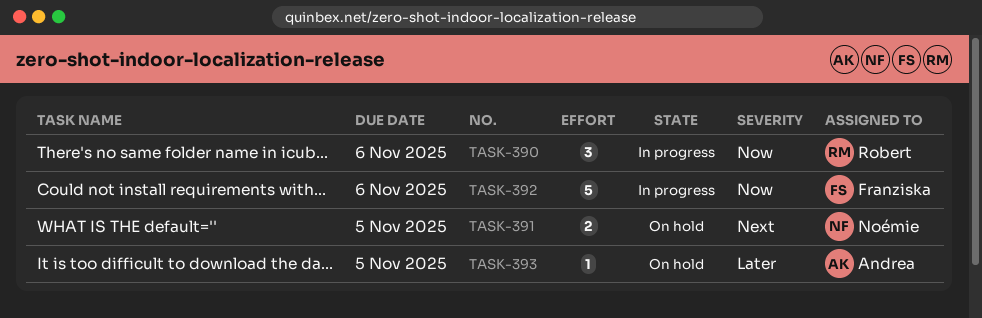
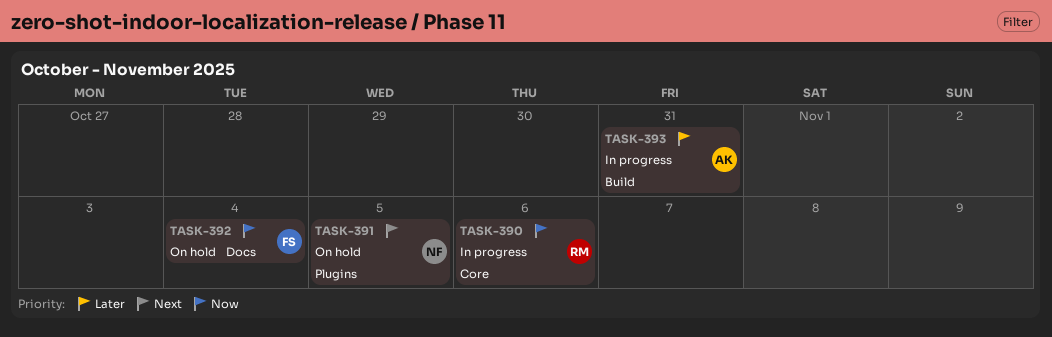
TASK-392, status: In progress -> On hold
TASK-392, due: Nov 6 -> Nov 4
TASK-393, status: On hold -> In progress
TASK-393, due: Nov 5 -> Oct 31

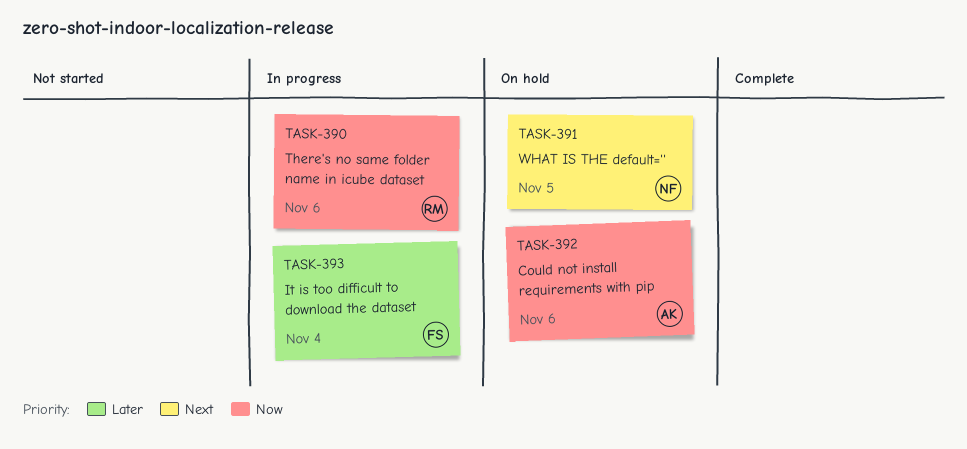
TASK-392, owner: FS -> AK
TASK-392, due: Nov 4 -> Nov 6
TASK-393, owner: AK -> FS
TASK-393, due: Oct 31 -> Nov 4

